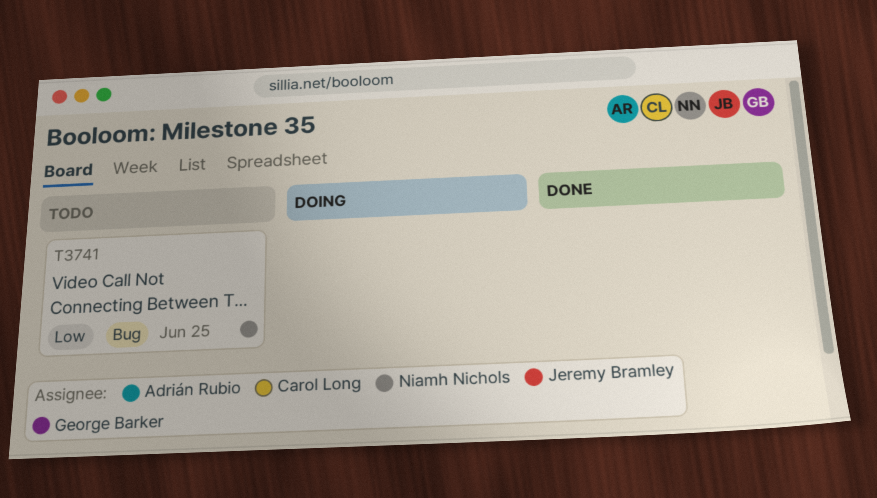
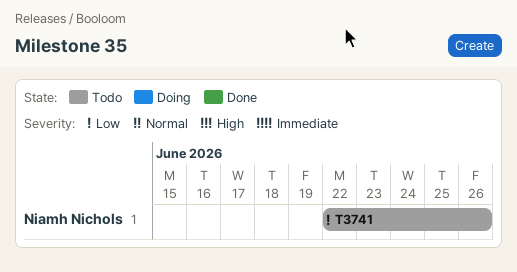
T3741, due: Jun 25 -> Jun 26

